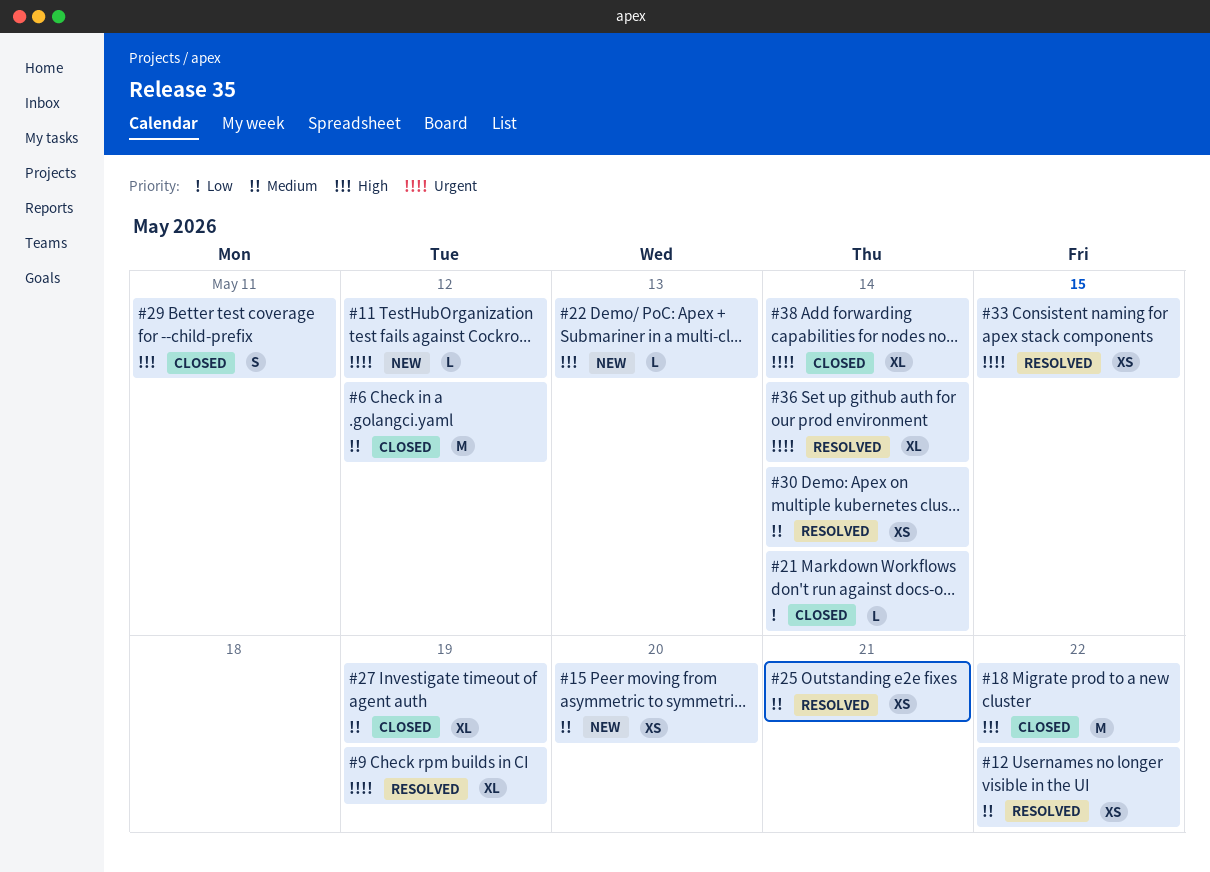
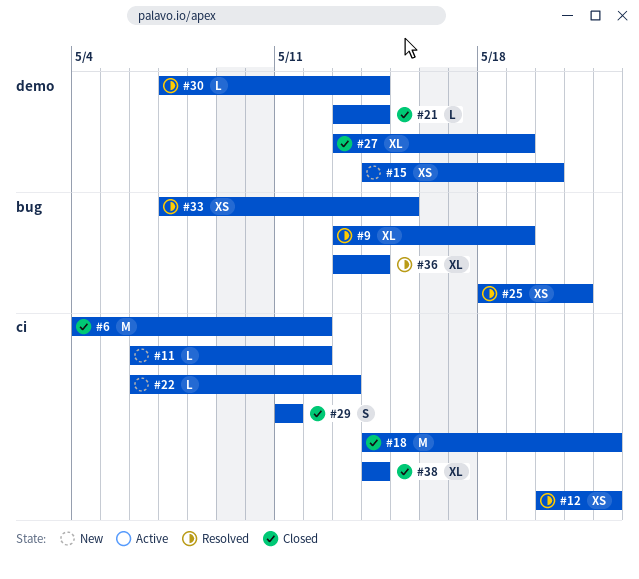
#30, estimate: XS -> L

